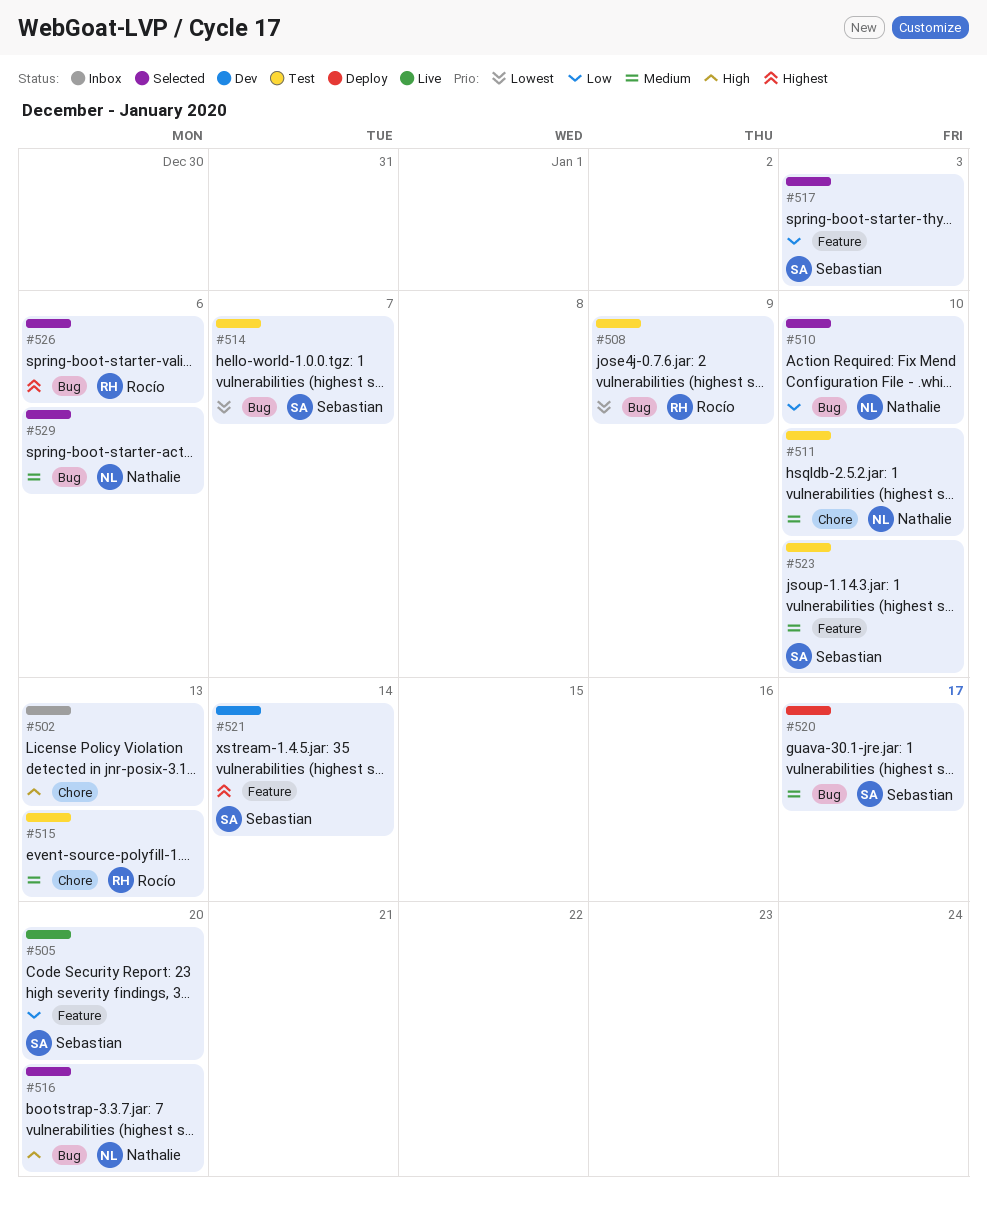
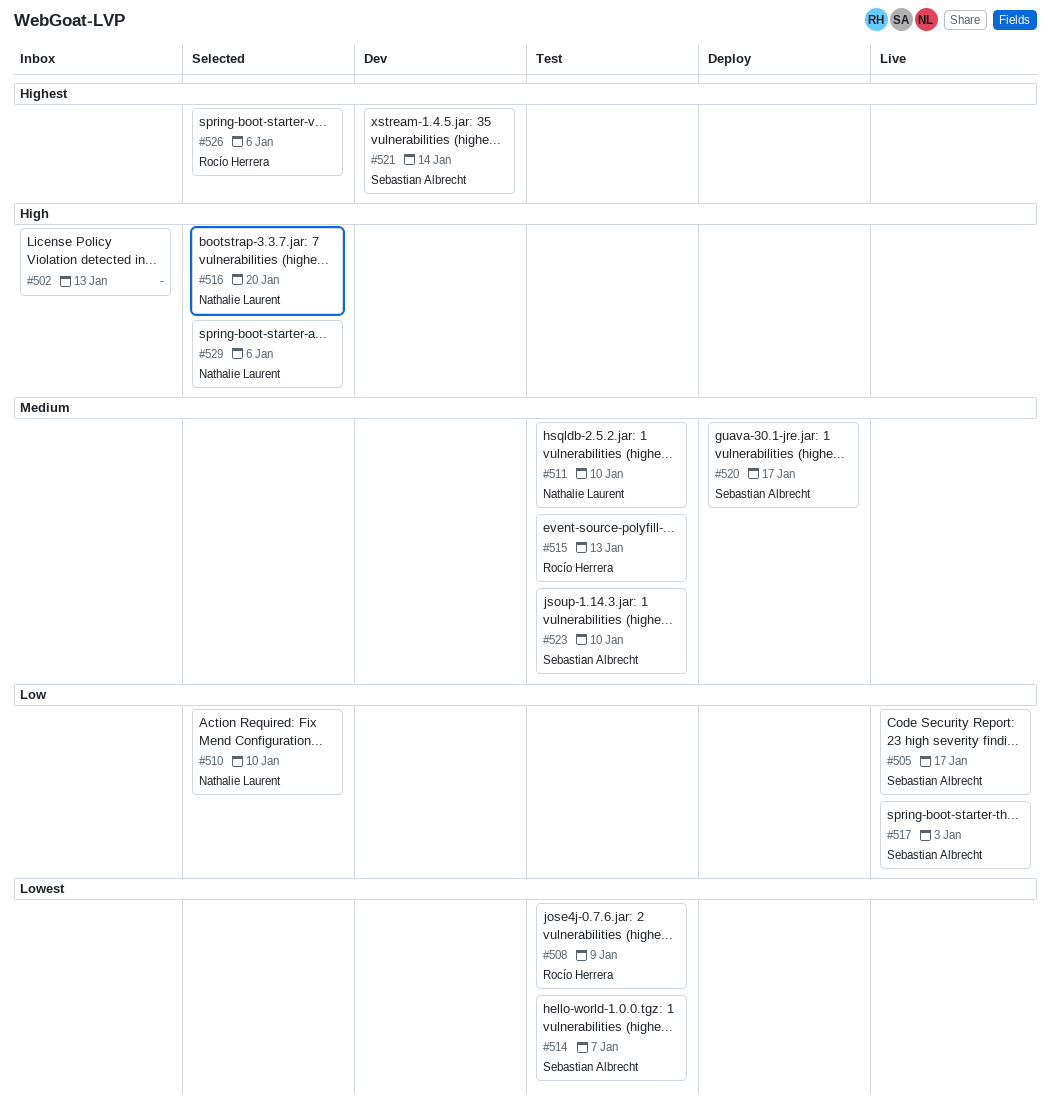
#505, due: Jan 20 -> Jan 17
#517, status: Selected -> Live
#529, priority: Medium -> High

